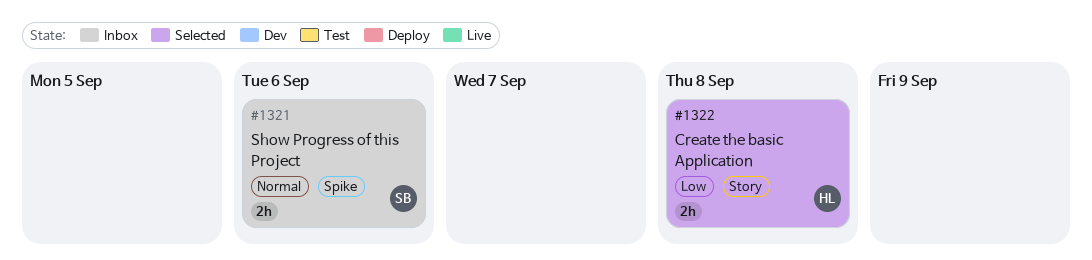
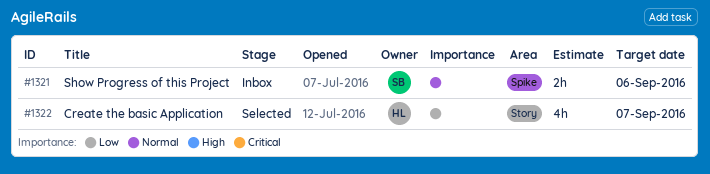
#1322, estimate: 2h -> 4h
#1322, due: Sep 8 -> Sep 7

